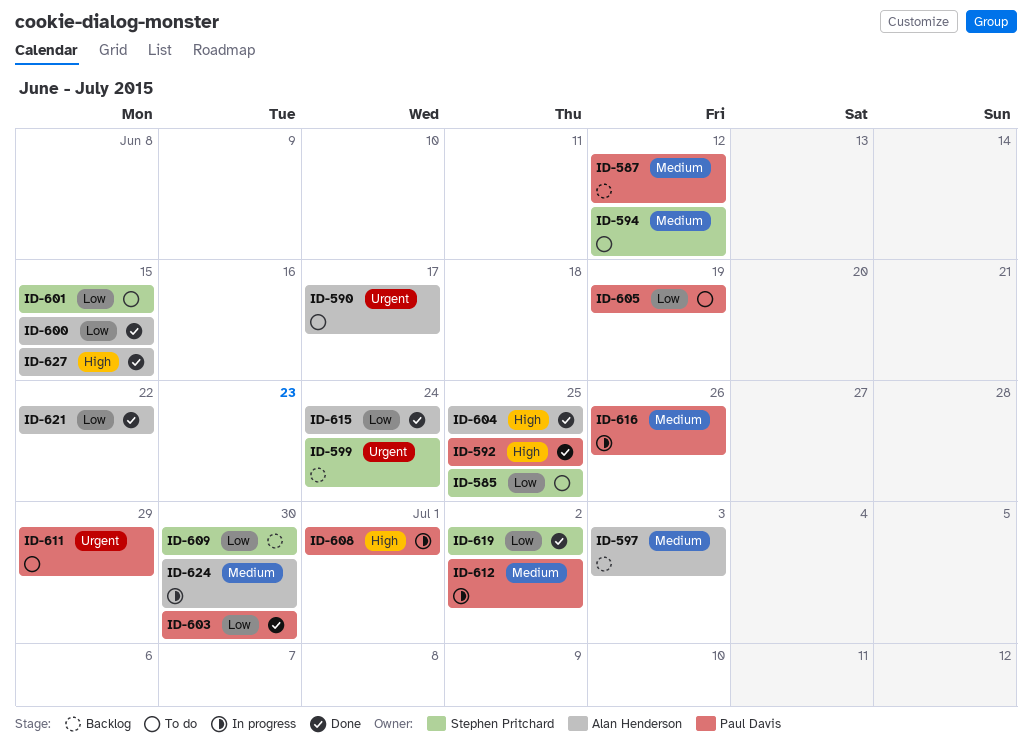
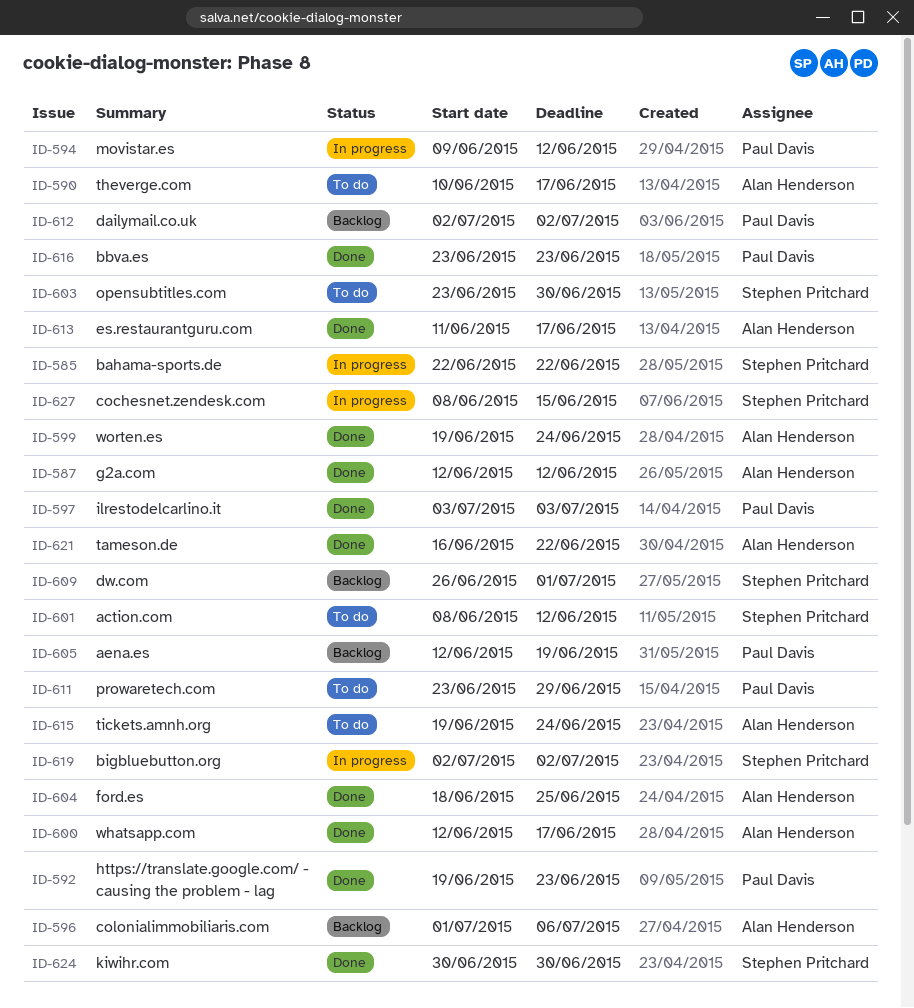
ID-585, status: To do -> In progress
ID-585, due: Jun 25 -> Jun 22
ID-587, status: Backlog -> Done
ID-587, owner: Paul Davis -> Alan Henderson
ID-592, due: Jun 25 -> Jun 23
ID-594, status: To do -> In progress
ID-594, owner: Stephen Pritchard -> Paul Davis
ID-596: none -> present
ID-597, status: Backlog -> Done
ID-597, owner: Alan Henderson -> Paul Davis
ID-599, status: Backlog -> Done
ID-599, owner: Stephen Pritchard -> Alan Henderson
ID-600, due: Jun 15 -> Jun 17
ID-601, due: Jun 15 -> Jun 12
ID-603, status: Done -> To do
ID-603, owner: Paul Davis -> Stephen Pritchard
ID-605, status: To do -> Backlog
ID-608: present -> none
ID-609, due: Jun 30 -> Jul 1
ID-612, status: In progress -> Backlog
ID-613: none -> present
ID-615, status: Done -> To do
ID-616, status: In progress -> Done
ID-616, due: Jun 26 -> Jun 23
ID-619, status: Done -> In progress
ID-624, status: In progress -> Done
ID-624, owner: Alan Henderson -> Stephen Pritchard
ID-627, status: Done -> In progress
ID-627, owner: Alan Henderson -> Stephen Pritchard

